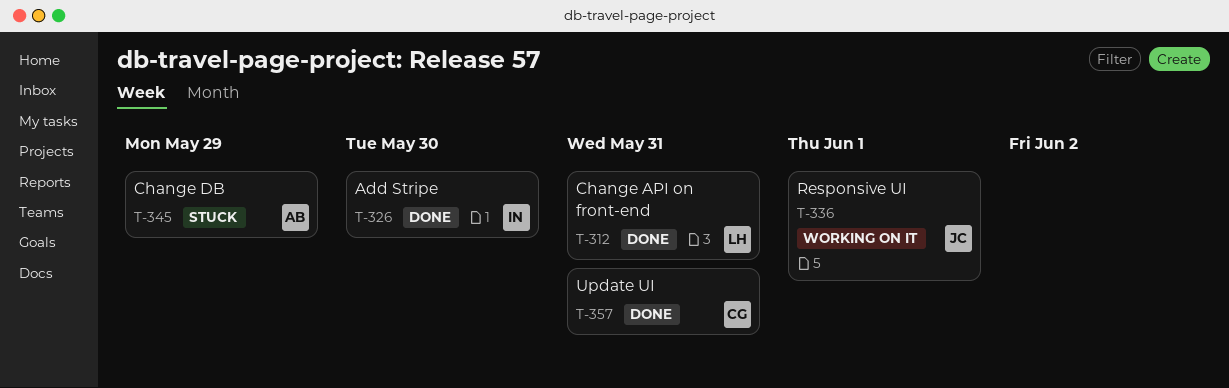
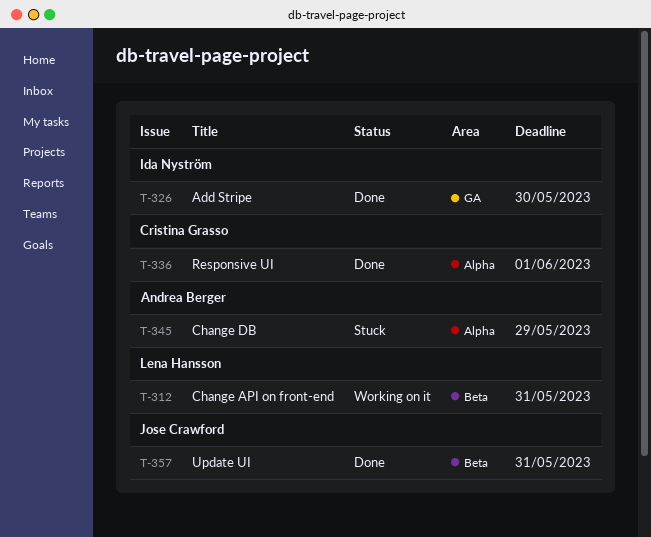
T-312, status: Done -> Working on it
T-336, status: Working on it -> Done
T-336, owner: Jose Crawford -> Cristina Grasso
T-357, owner: Cristina Grasso -> Jose Crawford

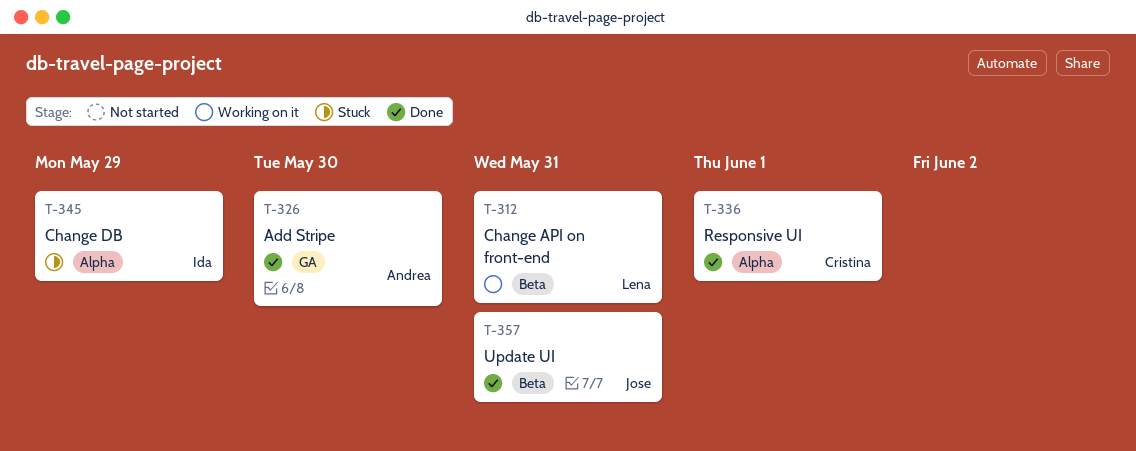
T-326, owner: Ida Nyström -> Andrea Berger
T-345, owner: Andrea Berger -> Ida Nyström

